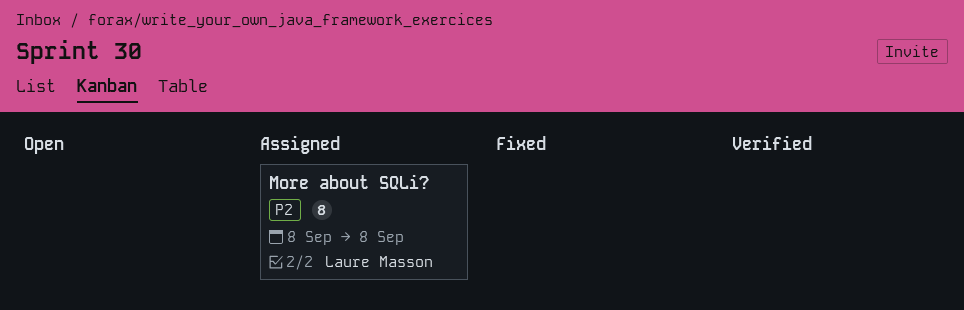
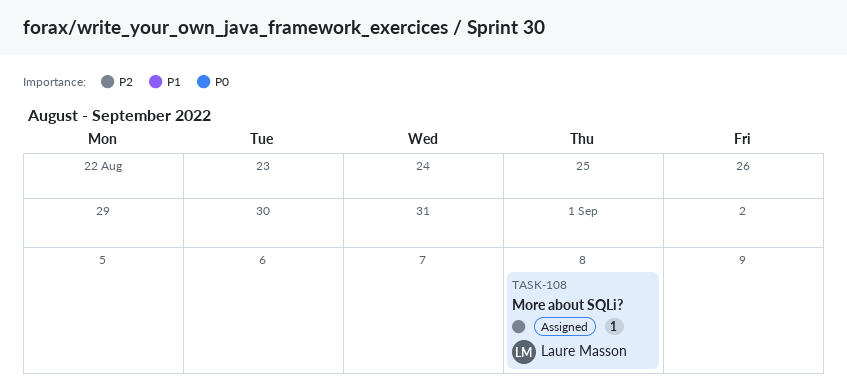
More about SQLi?, estimate: 8 -> 1

